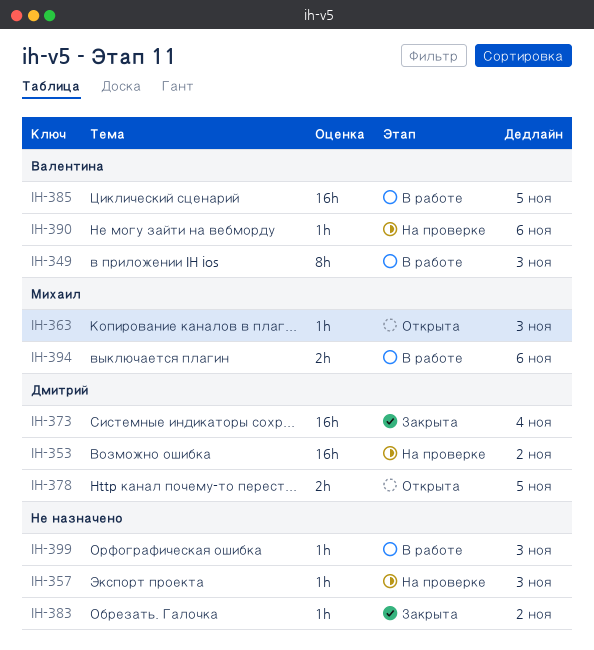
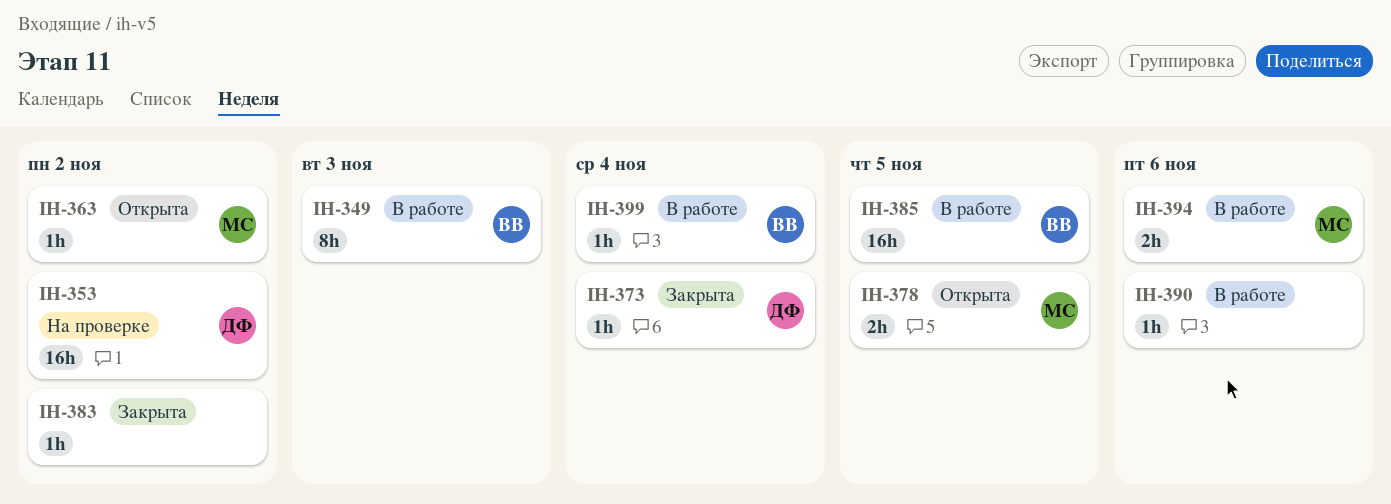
IH-357: present -> none
IH-363, due: Nov 3 -> Nov 2
IH-373, estimate: 16h -> 1h
IH-378, owner: Дмитрий -> Михаил
IH-390, status: На проверке -> В работе
IH-390, owner: Валентина -> none
IH-399, owner: none -> Валентина
IH-399, due: Nov 3 -> Nov 4

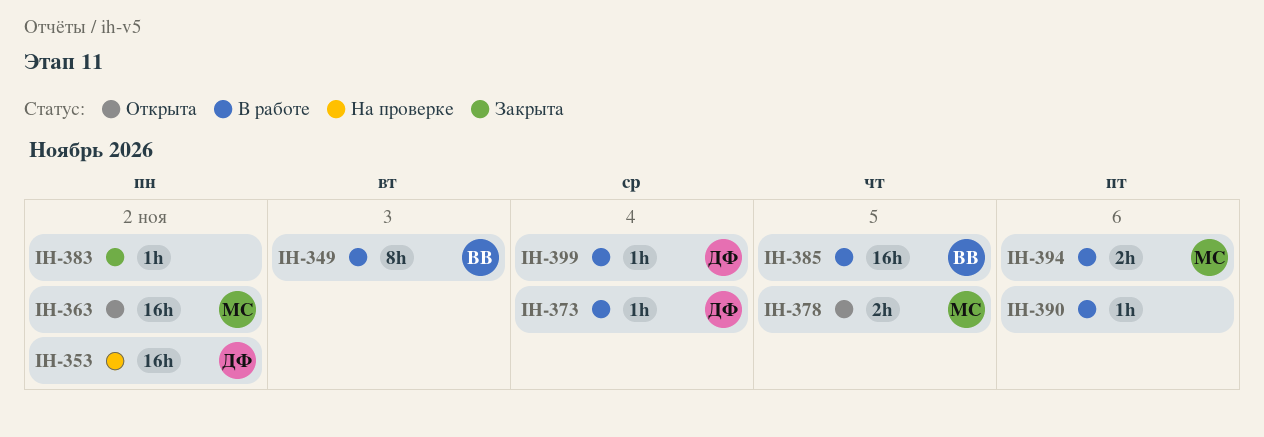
IH-363, estimate: 1h -> 16h
IH-373, status: Закрыта -> В работе
IH-399, owner: ВВ -> ДФ

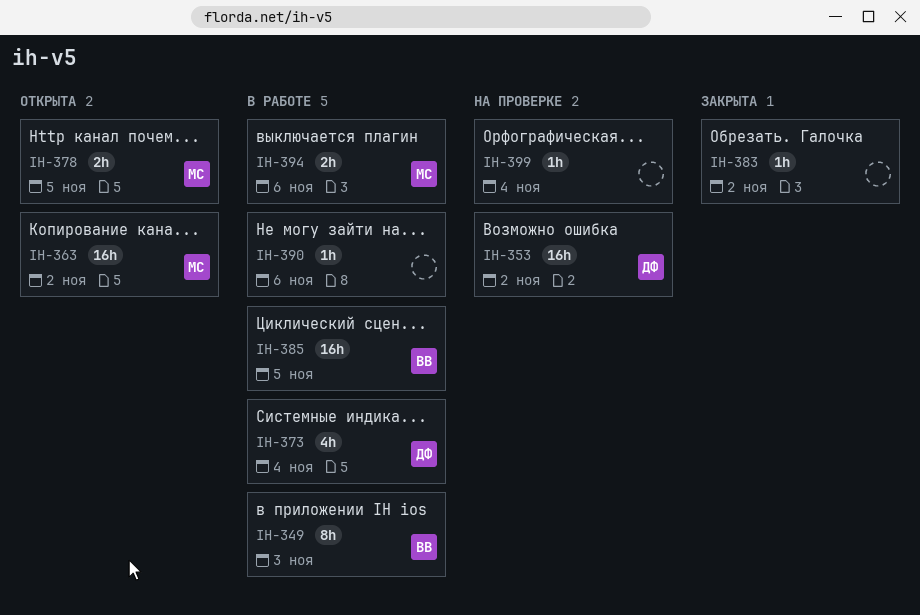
IH-373, estimate: 1h -> 4h
IH-399, status: В работе -> На проверке
IH-399, owner: ДФ -> none

